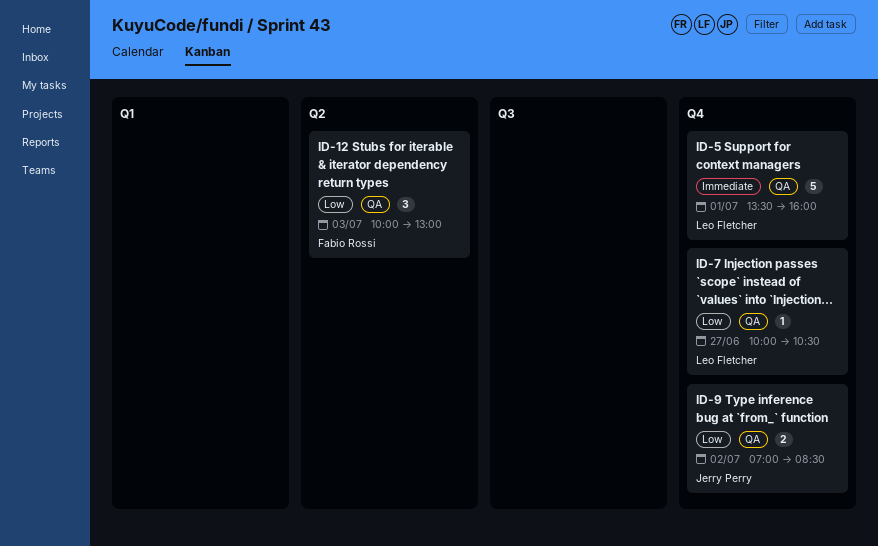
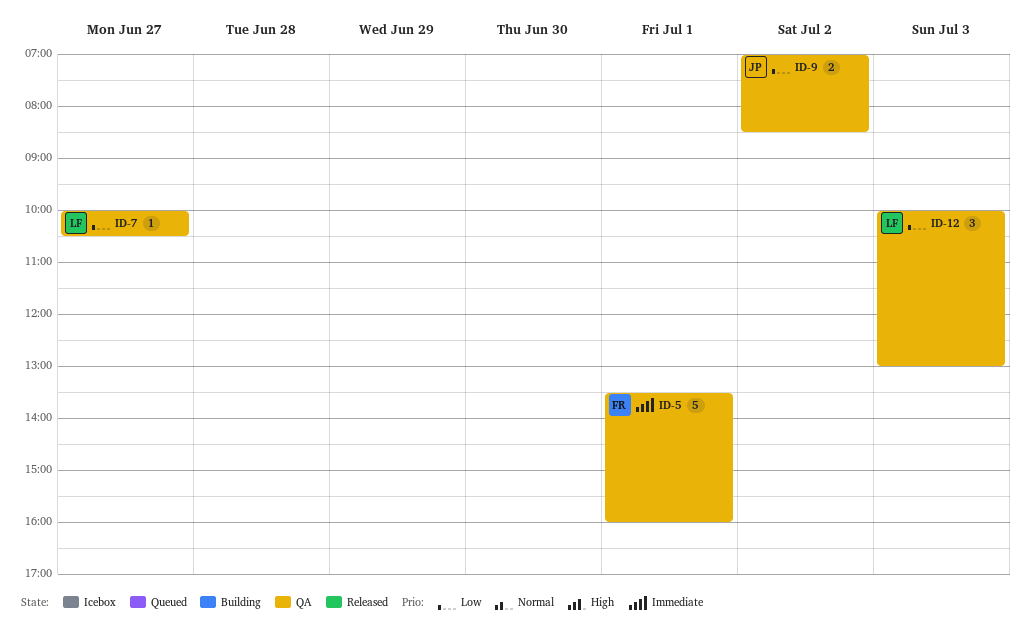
ID-5, owner: Leo Fletcher -> Fabio Rossi
ID-12, owner: Fabio Rossi -> Leo Fletcher

